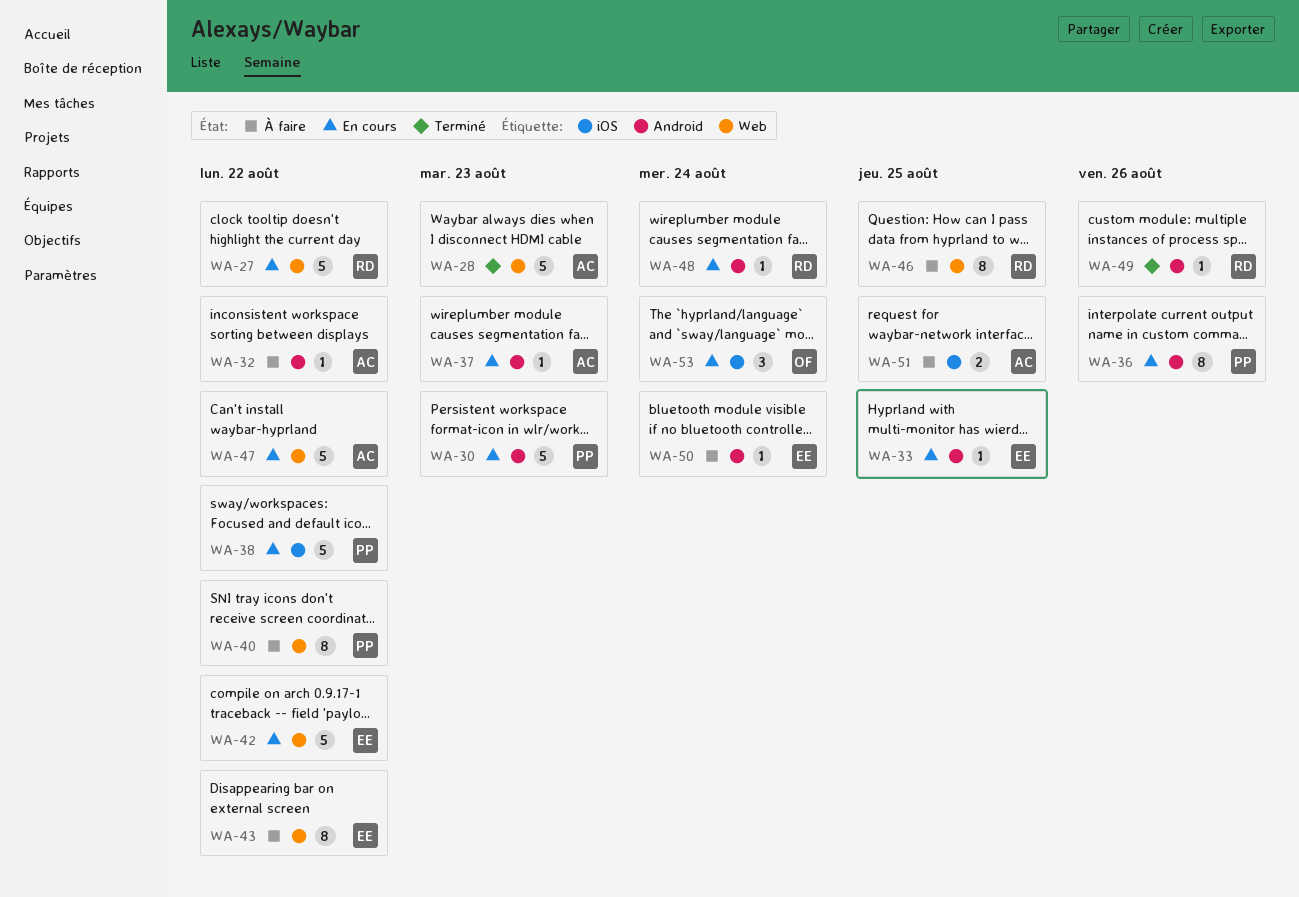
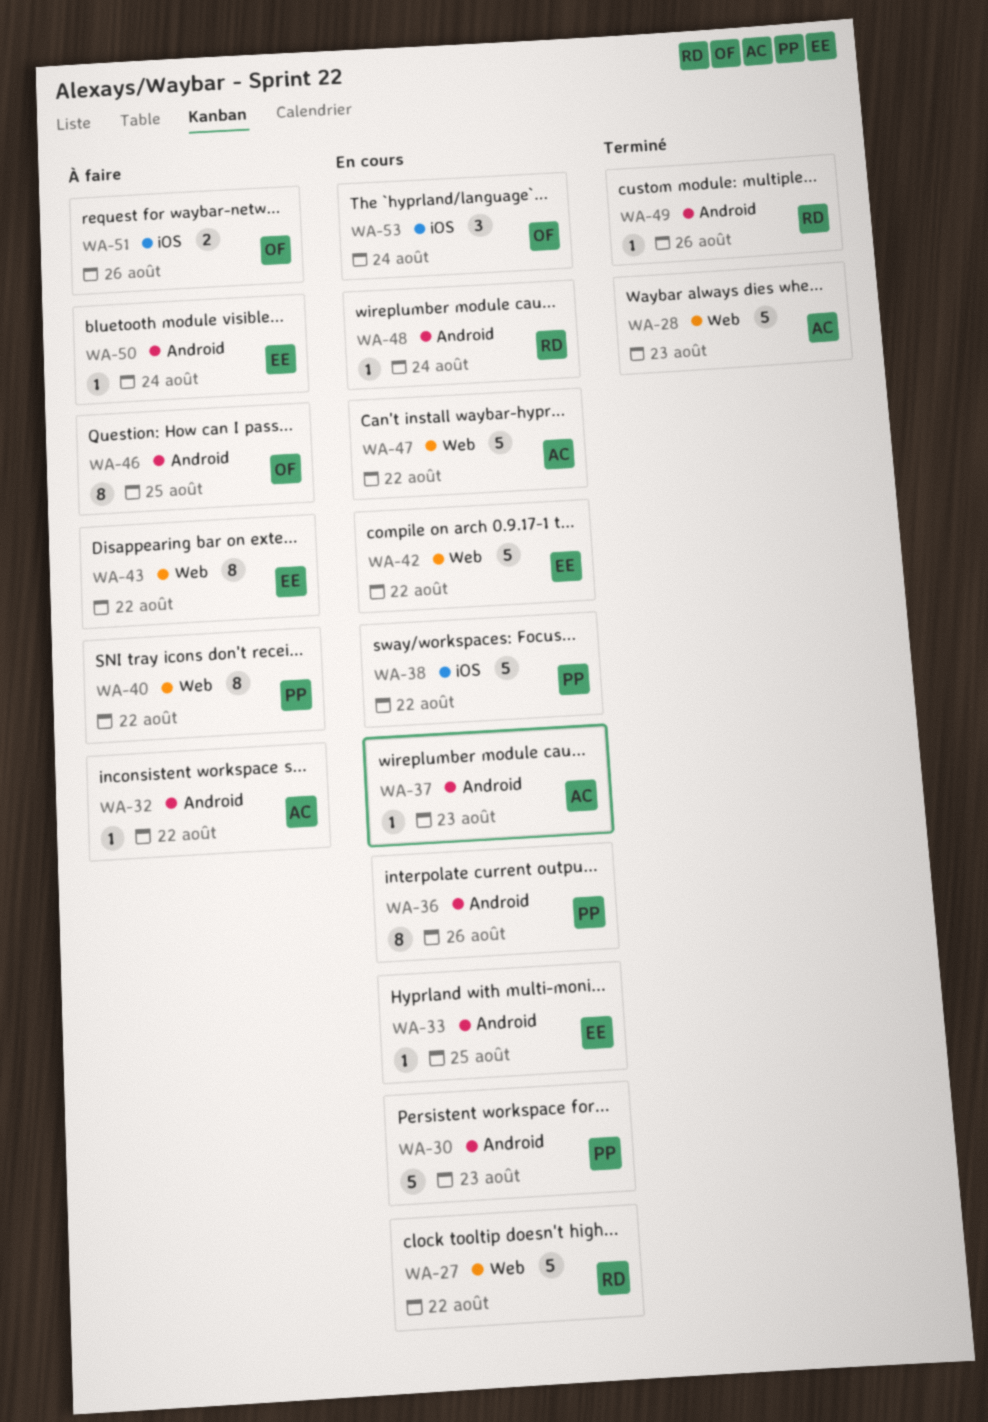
WA-46, owner: RD -> OF
WA-46, label: Web -> Android
WA-51, owner: AC -> OF
WA-51, due: Aug 25 -> Aug 26

